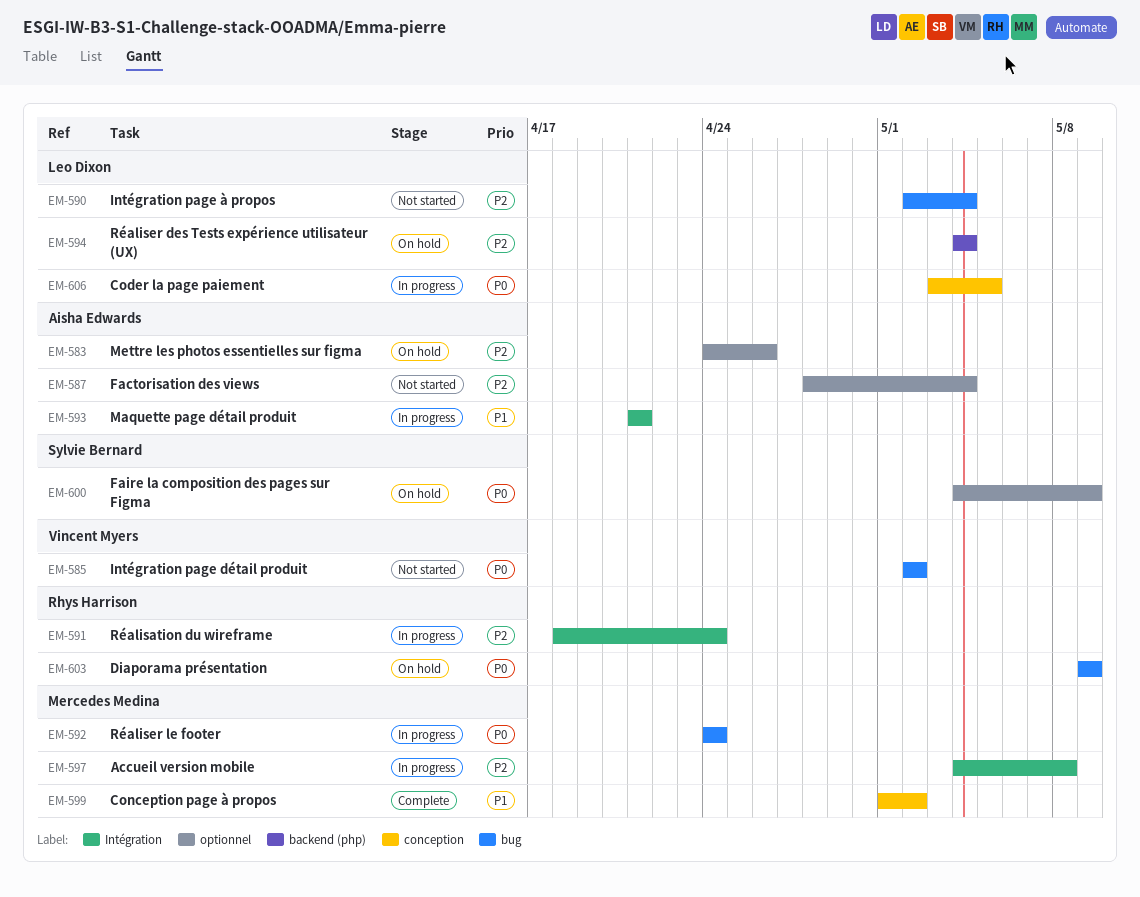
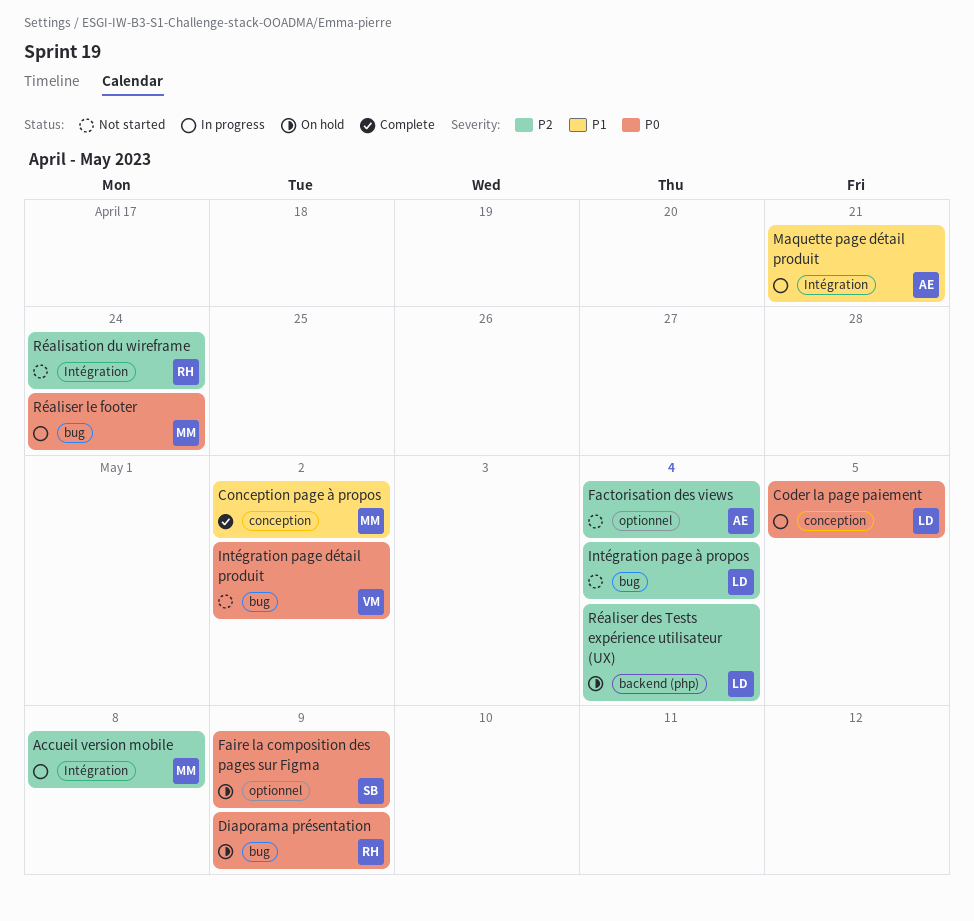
Mettre les photos essentielles sur figma: present -> none
Réalisation du wireframe, status: In progress -> Not started

